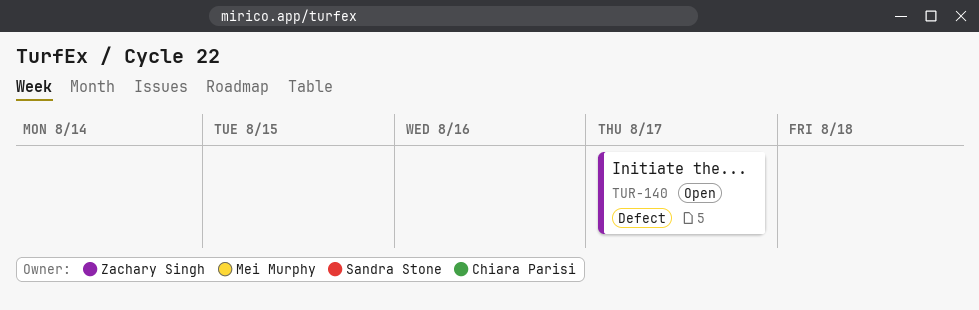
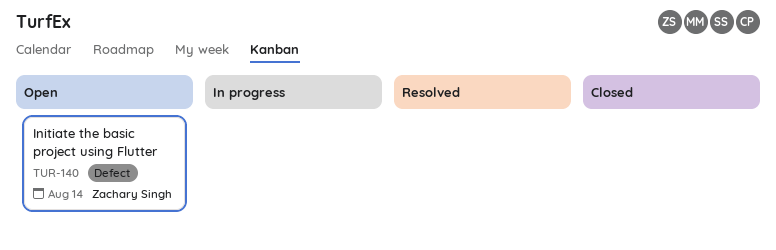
TUR-140, due: Aug 17 -> Aug 14

